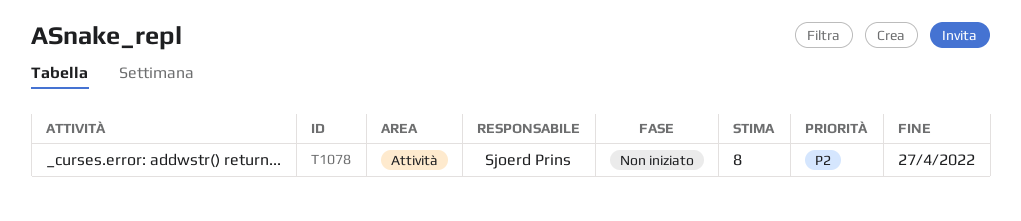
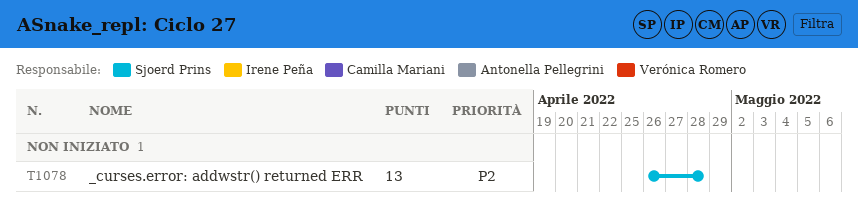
T1078, estimate: 8 -> 13
T1078, due: Apr 27 -> Apr 28

